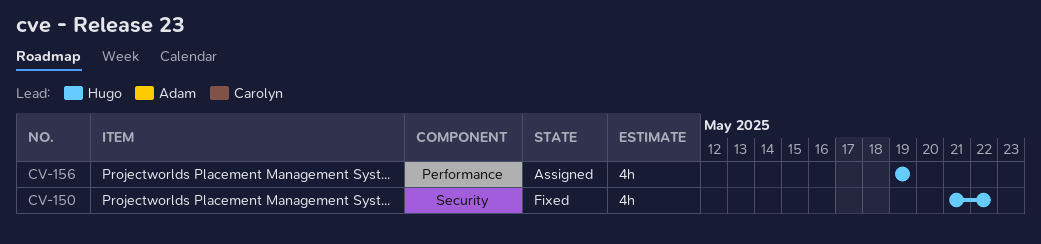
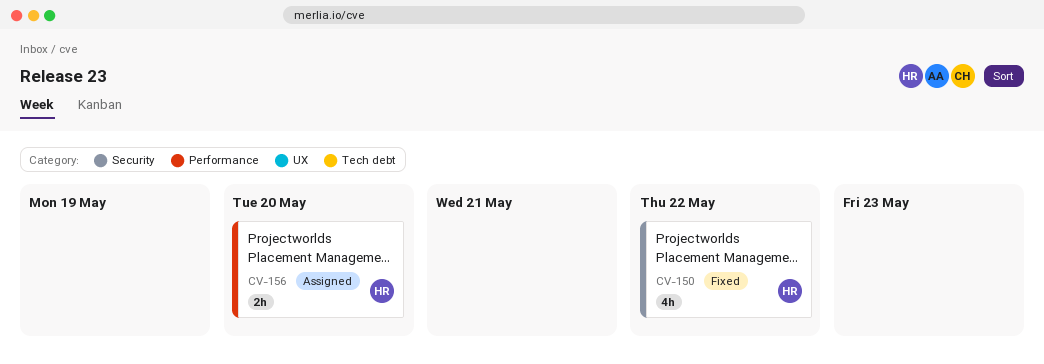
CV-156, estimate: 4h -> 2h
CV-156, due: May 19 -> May 20

